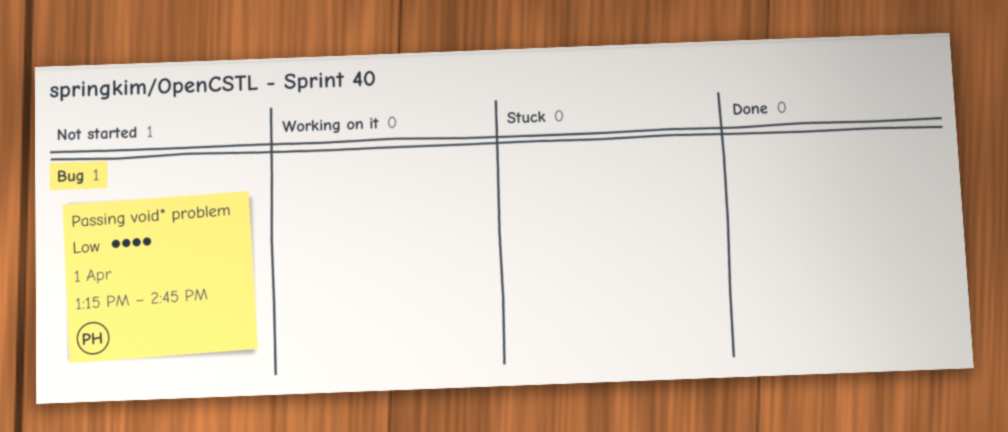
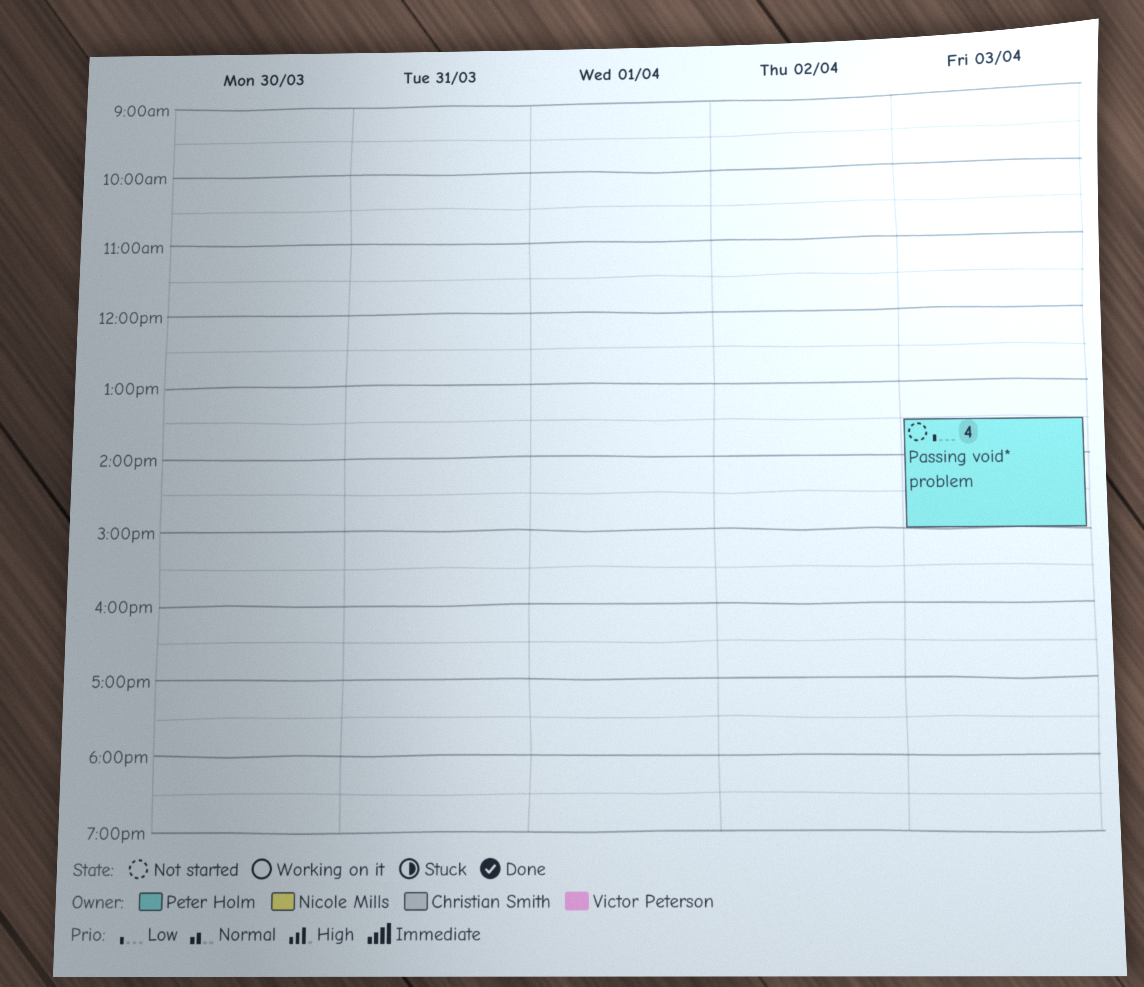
Passing void* problem, day: Apr 1 -> Apr 3
Passing void* problem, begins: 13:15 -> 13:30
Passing void* problem, ends: 14:45 -> 15:00

